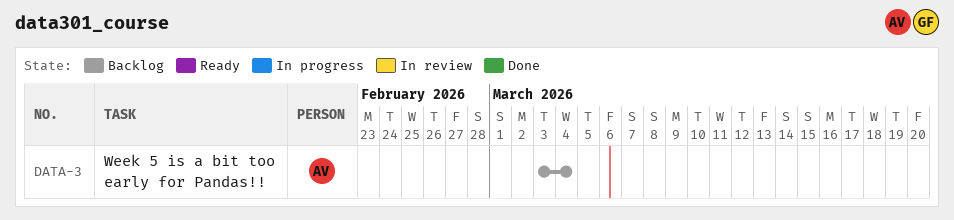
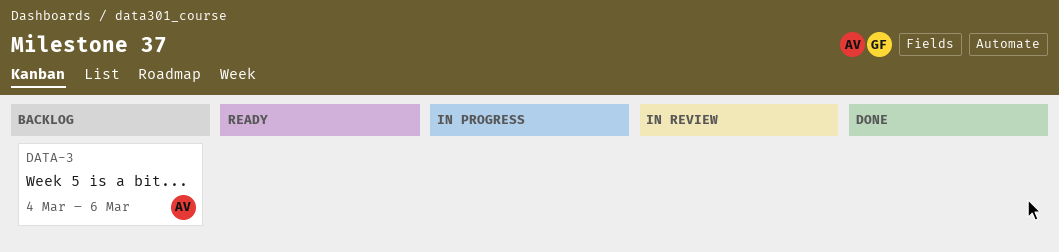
DATA-3, start: Mar 3 -> Mar 4
DATA-3, due: Mar 4 -> Mar 6

